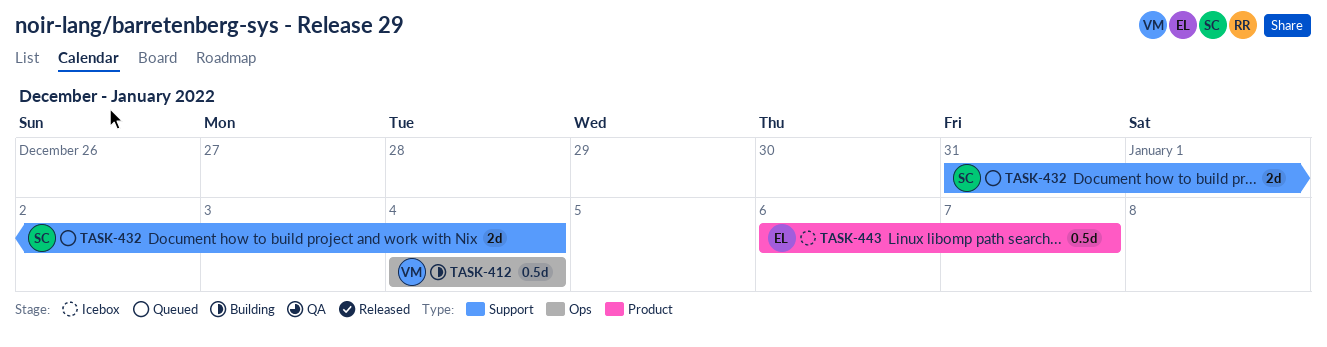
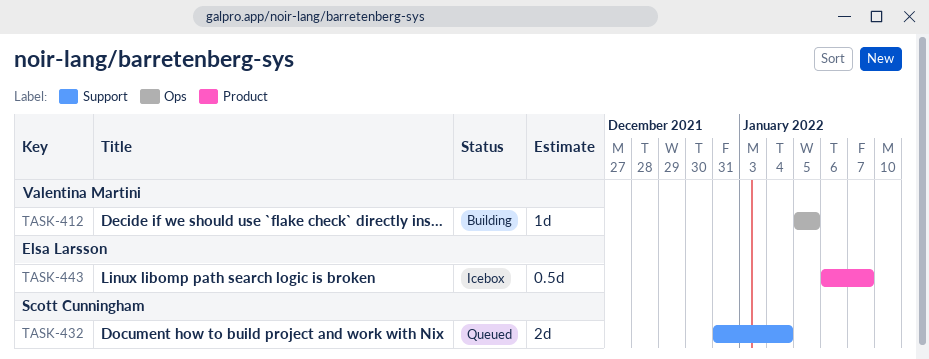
TASK-412, estimate: 0.5d -> 1d
TASK-412, start: Jan 4 -> Jan 5
TASK-412, due: Jan 4 -> Jan 5

